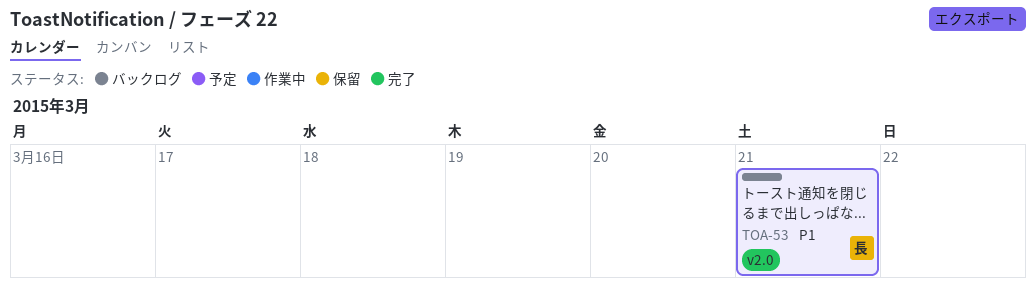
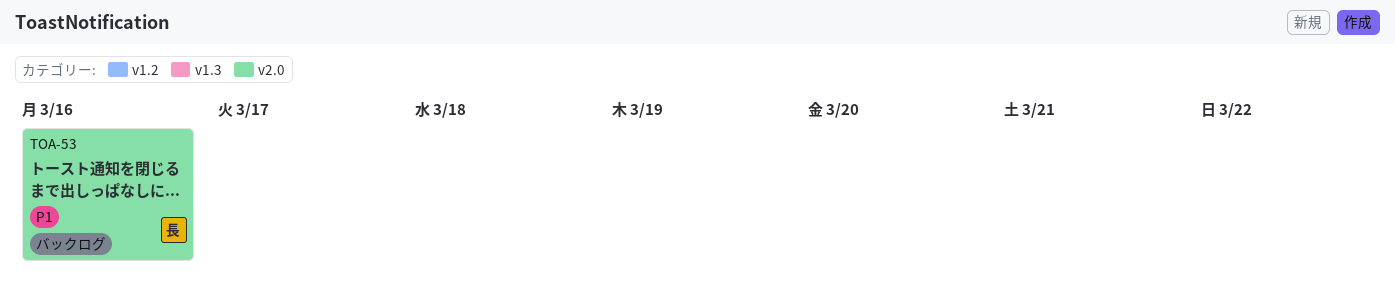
TOA-53, due: Mar 21 -> Mar 16

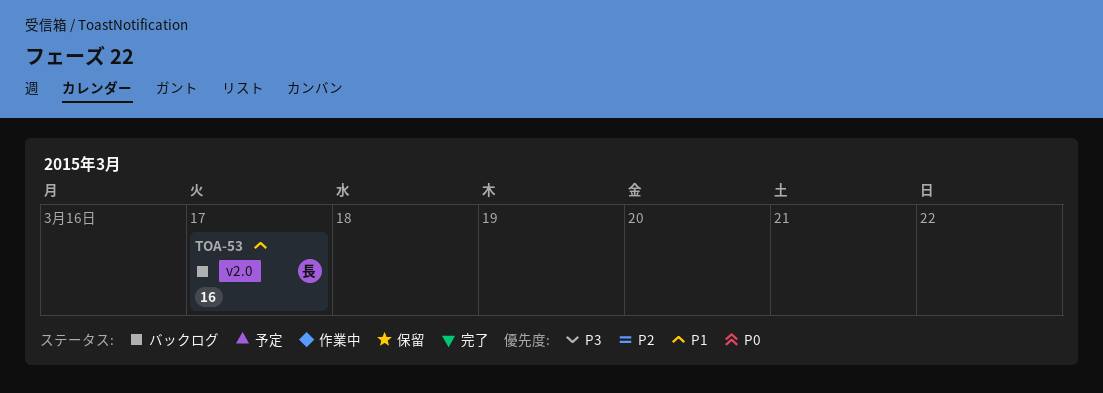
TOA-53, due: Mar 16 -> Mar 17

